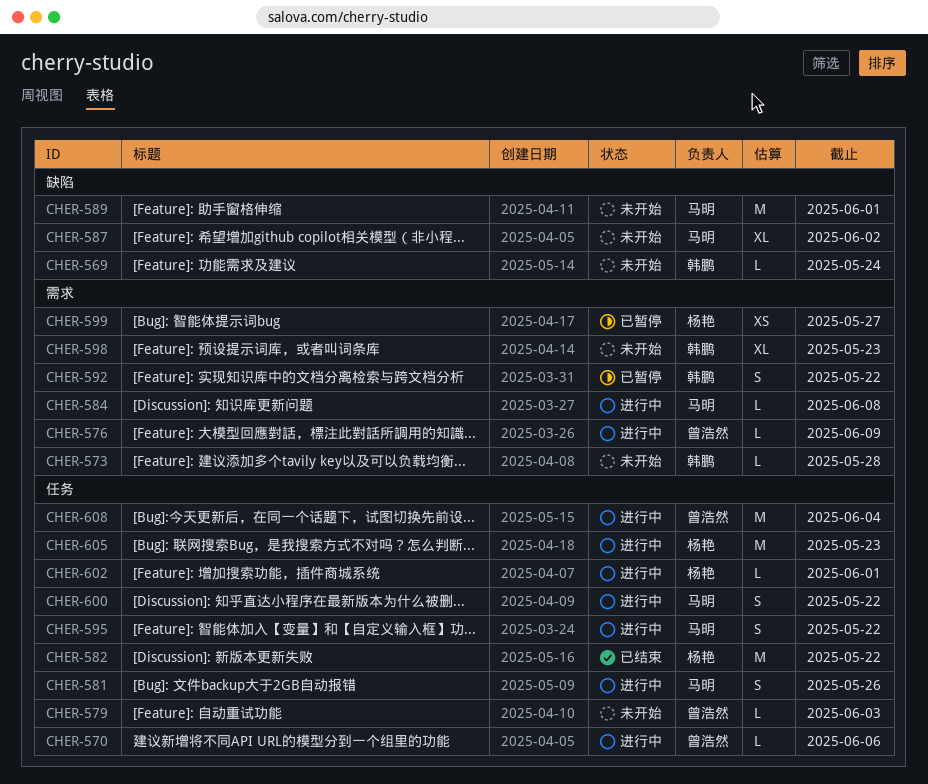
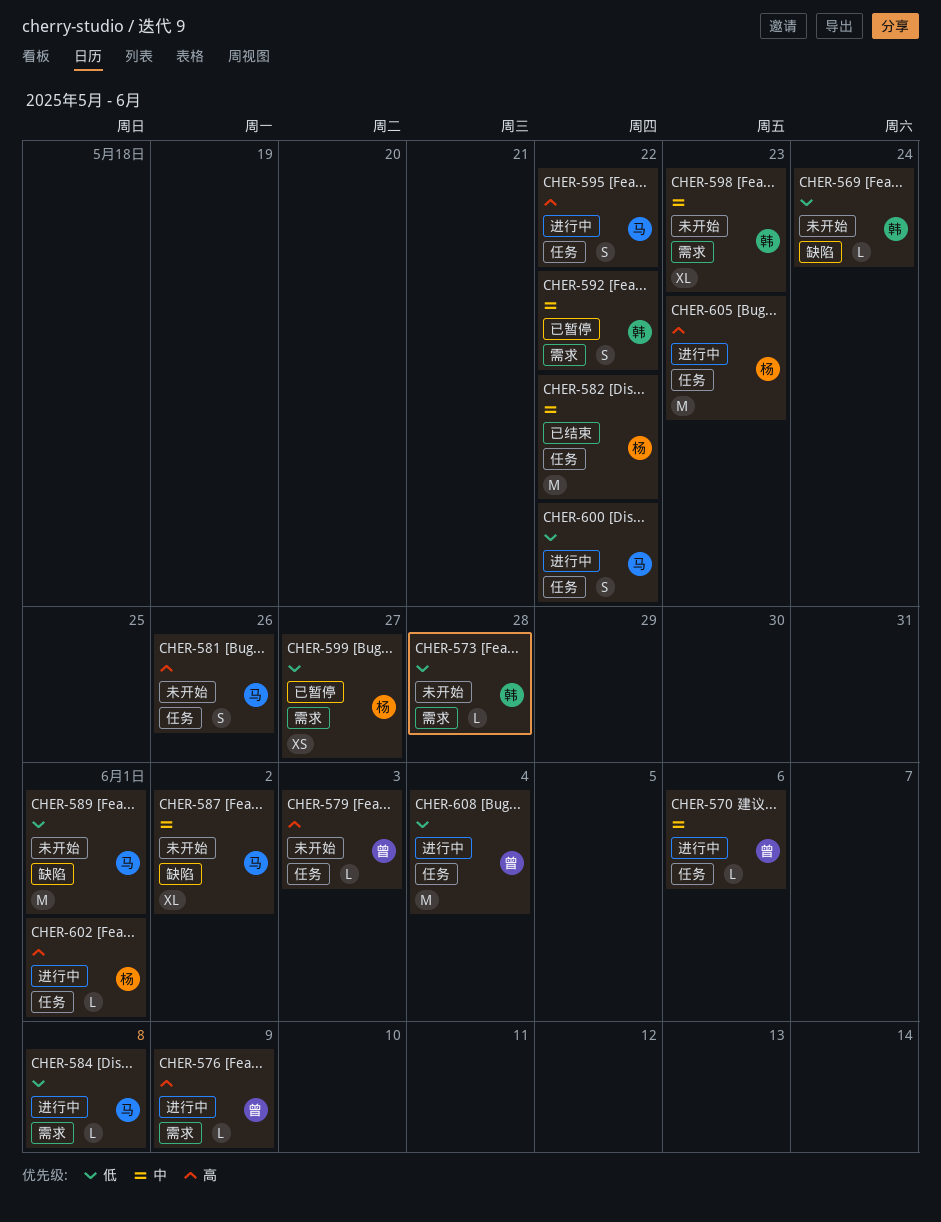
CHER-581, status: 进行中 -> 未开始

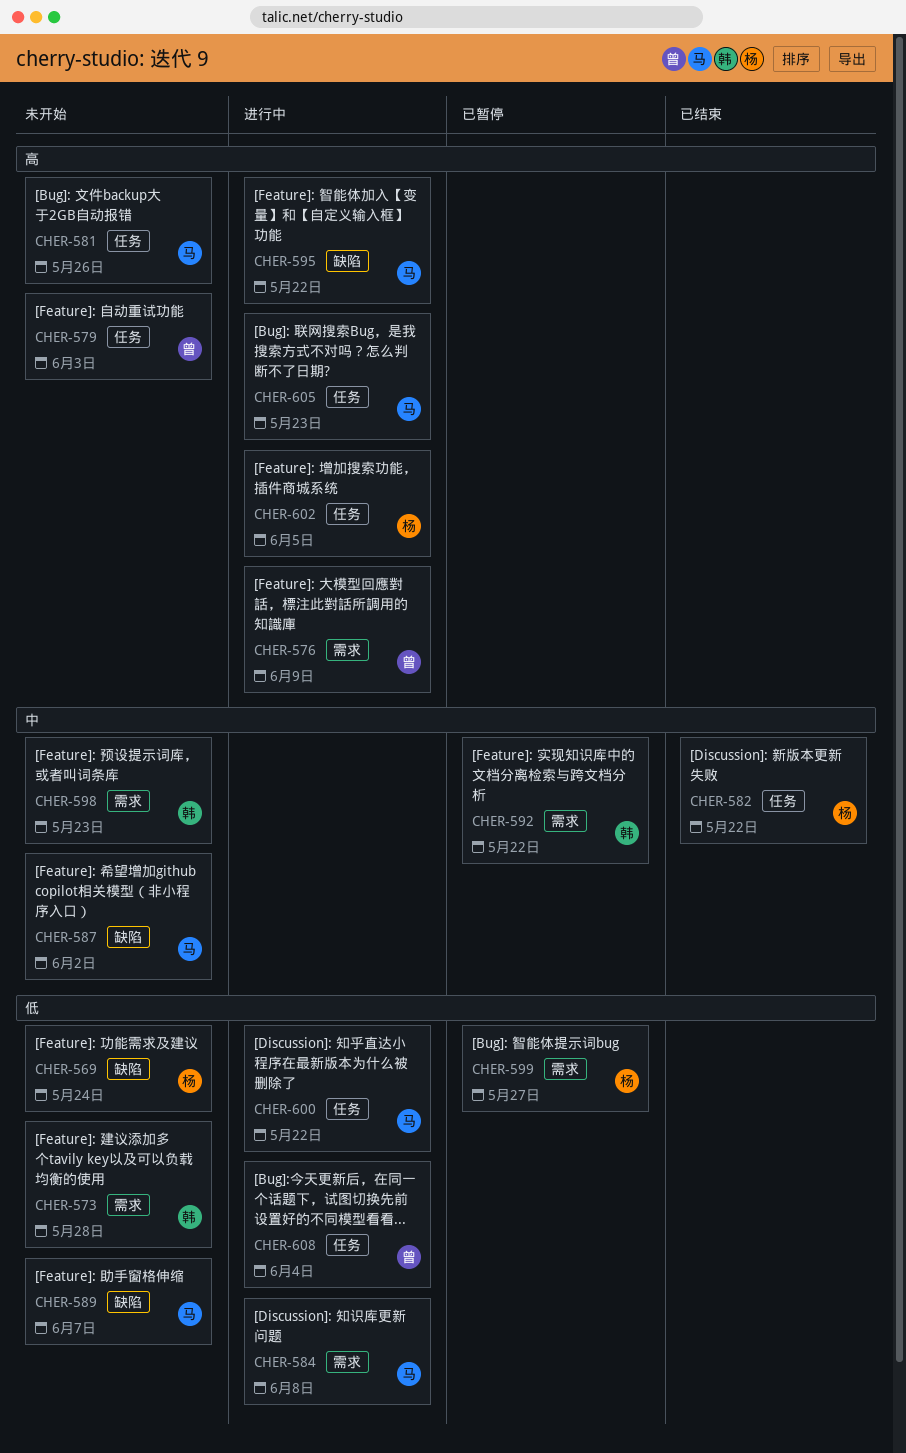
CHER-569, owner: 韩 -> 杨
CHER-570: present -> none
CHER-589, due: Jun 1 -> Jun 7
CHER-595, label: 任务 -> 缺陷
CHER-602, due: Jun 1 -> Jun 5
CHER-605, owner: 杨 -> 马

